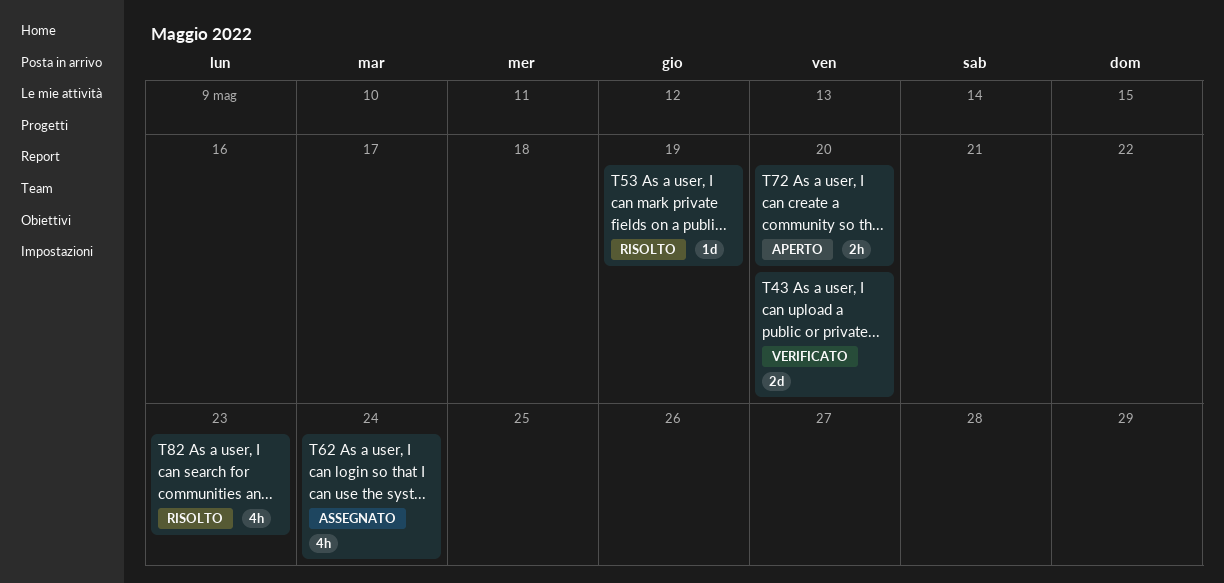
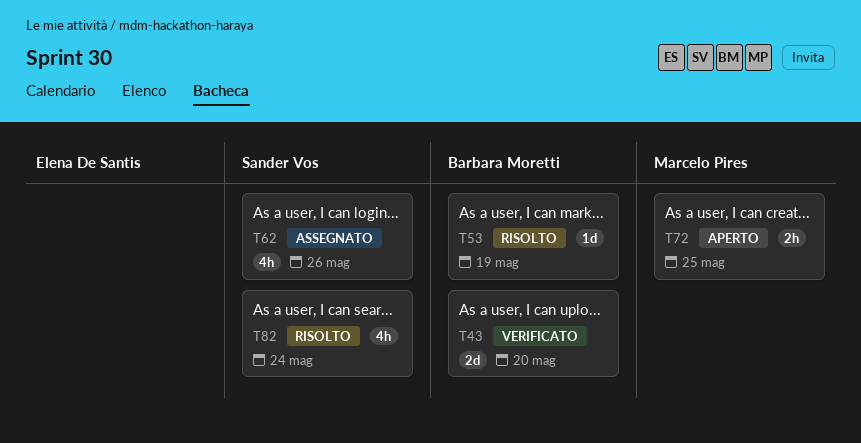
T62, due: May 24 -> May 26
T72, due: May 20 -> May 25
T82, due: May 23 -> May 24

